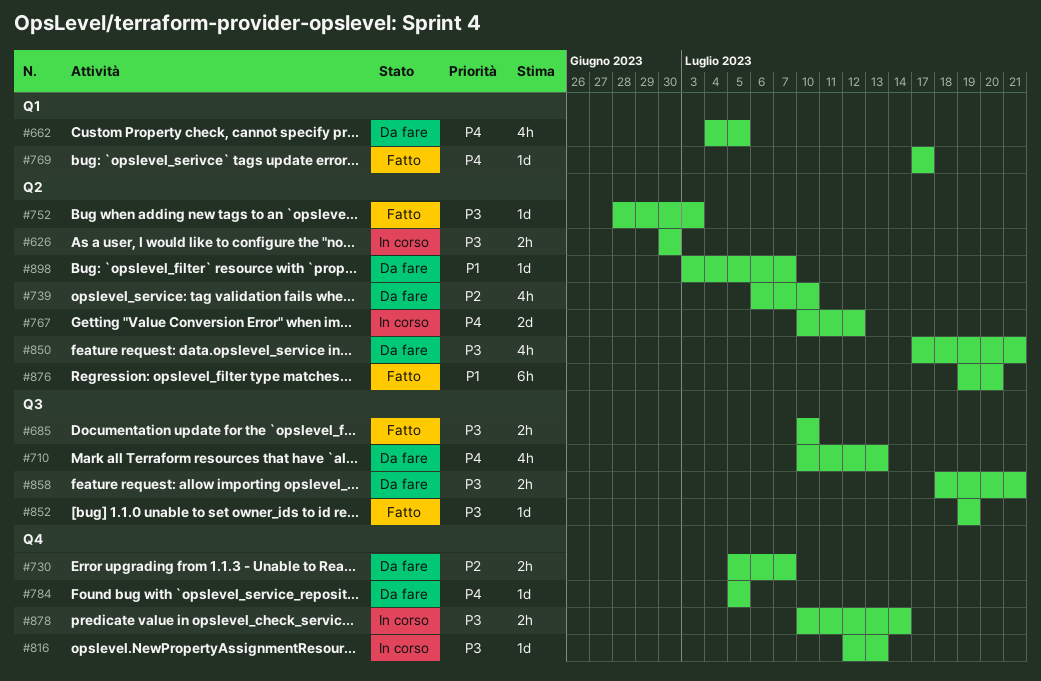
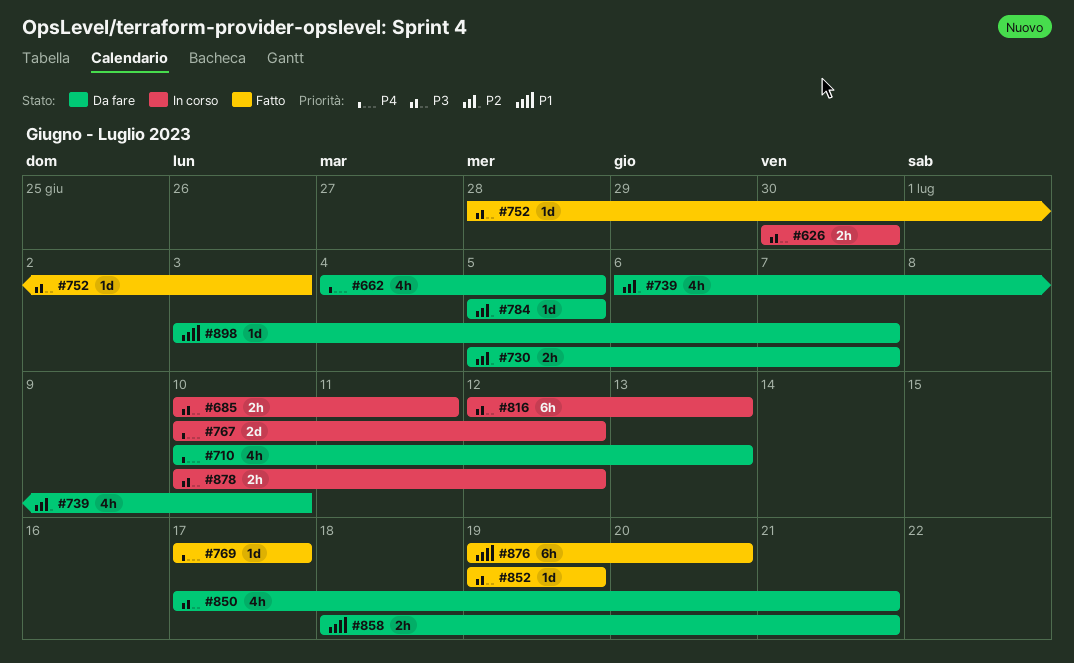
#685, status: Fatto -> In corso
#685, due: Jul 10 -> Jul 11
#784, priority: P4 -> P2
#816, estimate: 1d -> 6h
#858, priority: P3 -> P1
#878, due: Jul 14 -> Jul 12

